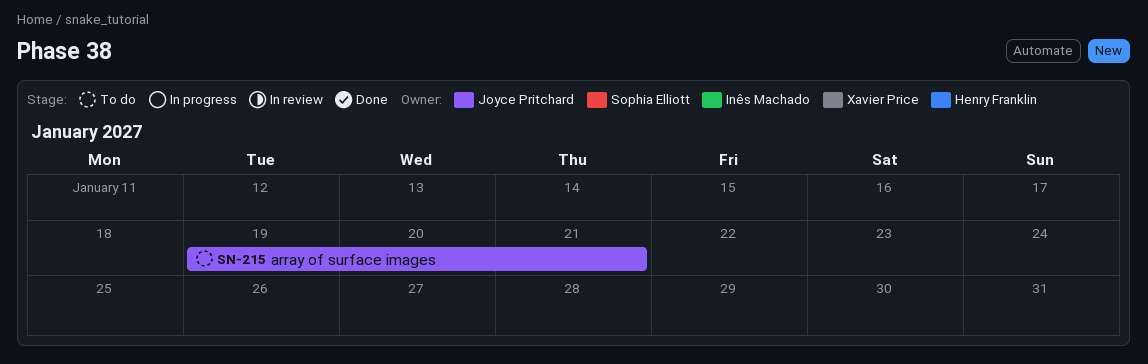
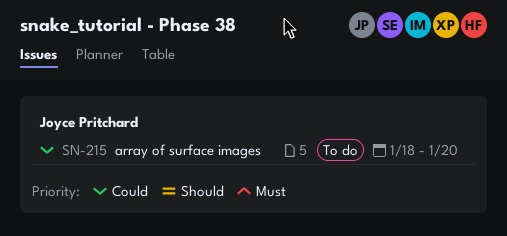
SN-215, start: Jan 19 -> Jan 18
SN-215, due: Jan 21 -> Jan 20

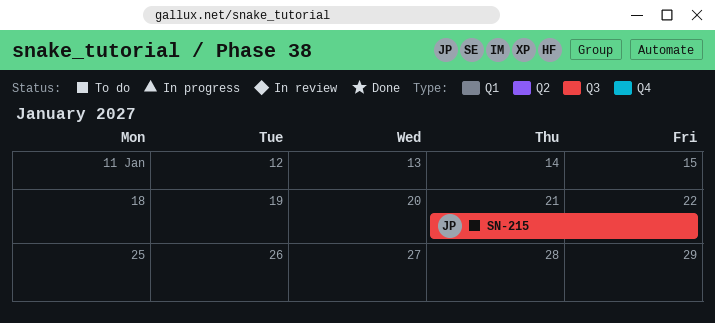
SN-215, start: Jan 18 -> Jan 21
SN-215, due: Jan 20 -> Jan 22

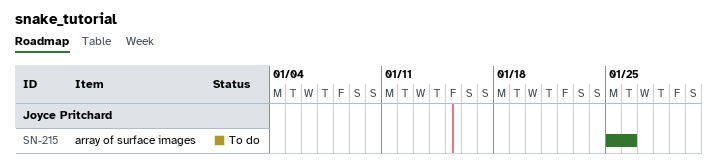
SN-215, start: Jan 21 -> Jan 25
SN-215, due: Jan 22 -> Jan 26

